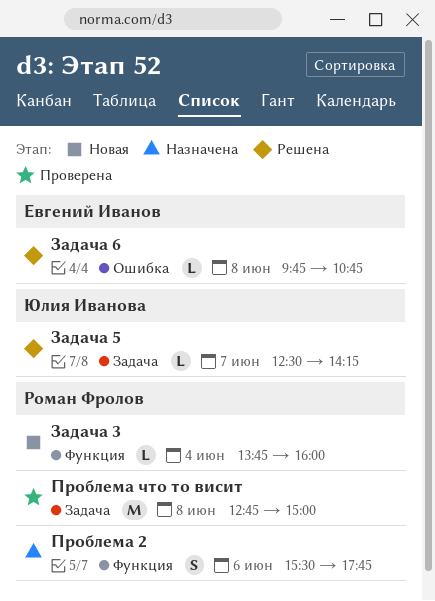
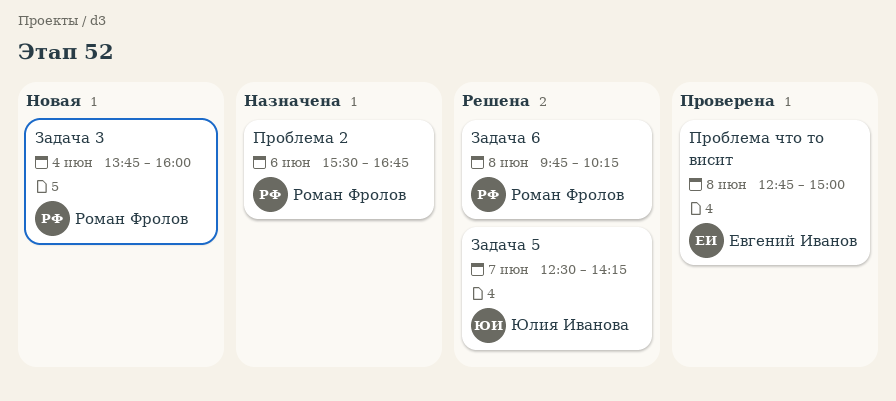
Задача 6, owner: Евгений Иванов -> Роман Фролов
Задача 6, ends: 10:45 -> 10:15
Проблема 2, ends: 17:45 -> 16:45
Проблема что то висит, owner: Роман Фролов -> Евгений Иванов

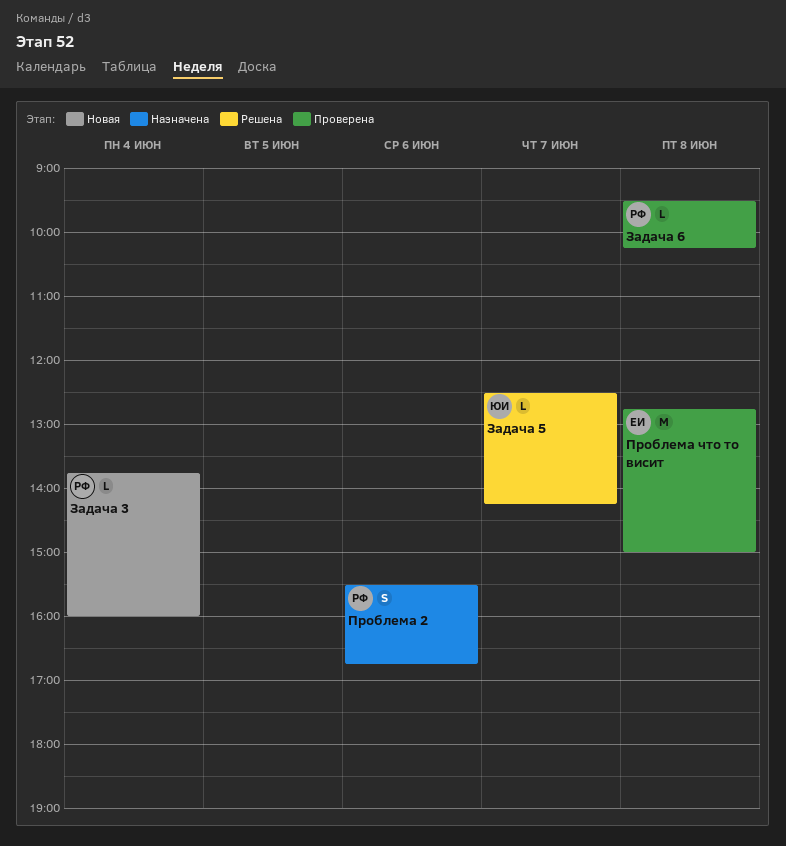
Задача 6, status: Решена -> Проверена
Задача 6, begins: 09:45 -> 09:30

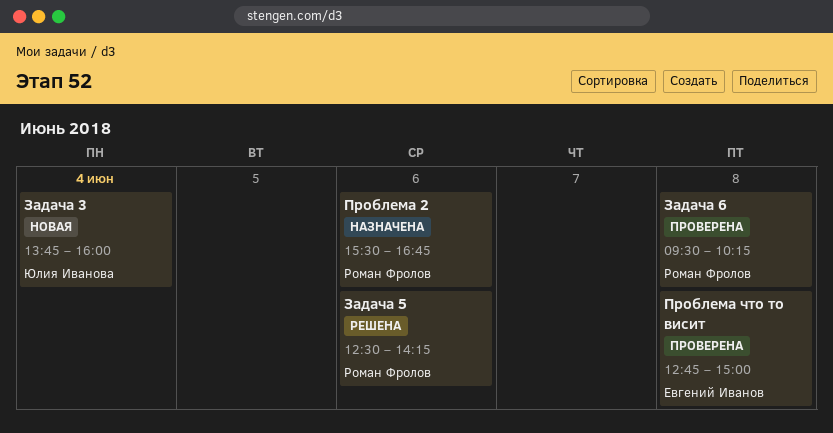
Задача 3, owner: Роман Фролов -> Юлия Иванова
Задача 5, owner: Юлия Иванова -> Роман Фролов
Задача 5, day: Jun 7 -> Jun 6

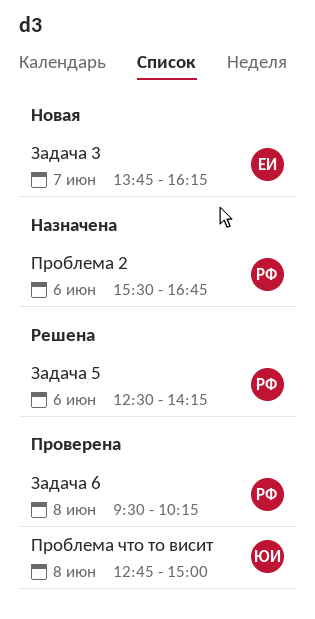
Задача 3, owner: Юлия Иванова -> Евгений Иванов
Задача 3, day: Jun 4 -> Jun 7
Задача 3, ends: 16:00 -> 16:15
Проблема что то висит, owner: Евгений Иванов -> Юлия Иванова

